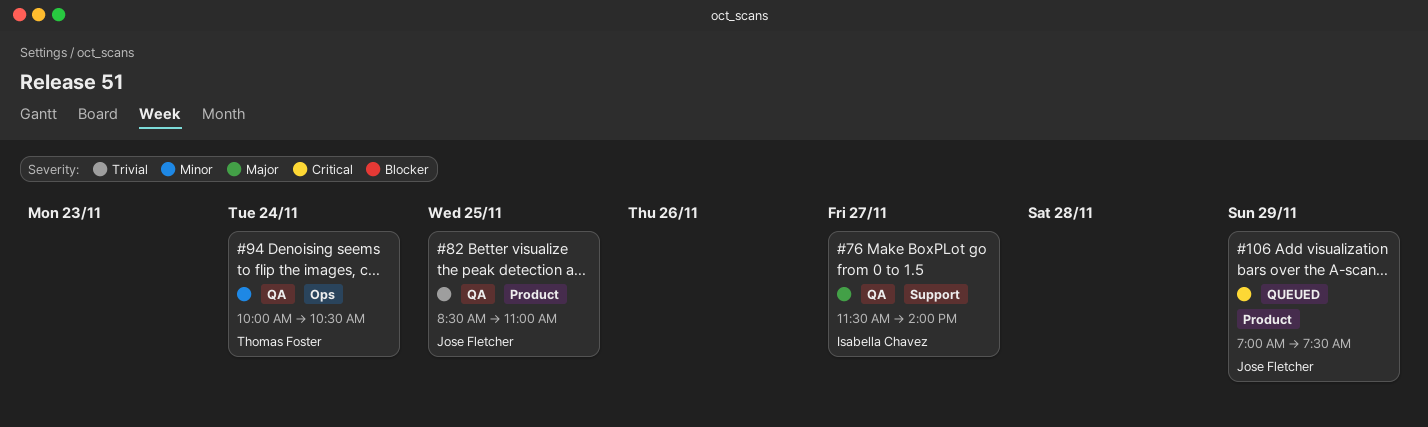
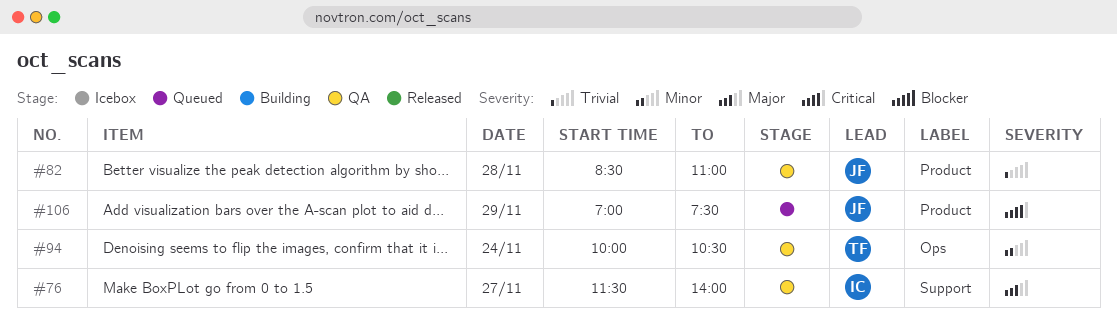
#82, day: Nov 25 -> Nov 28

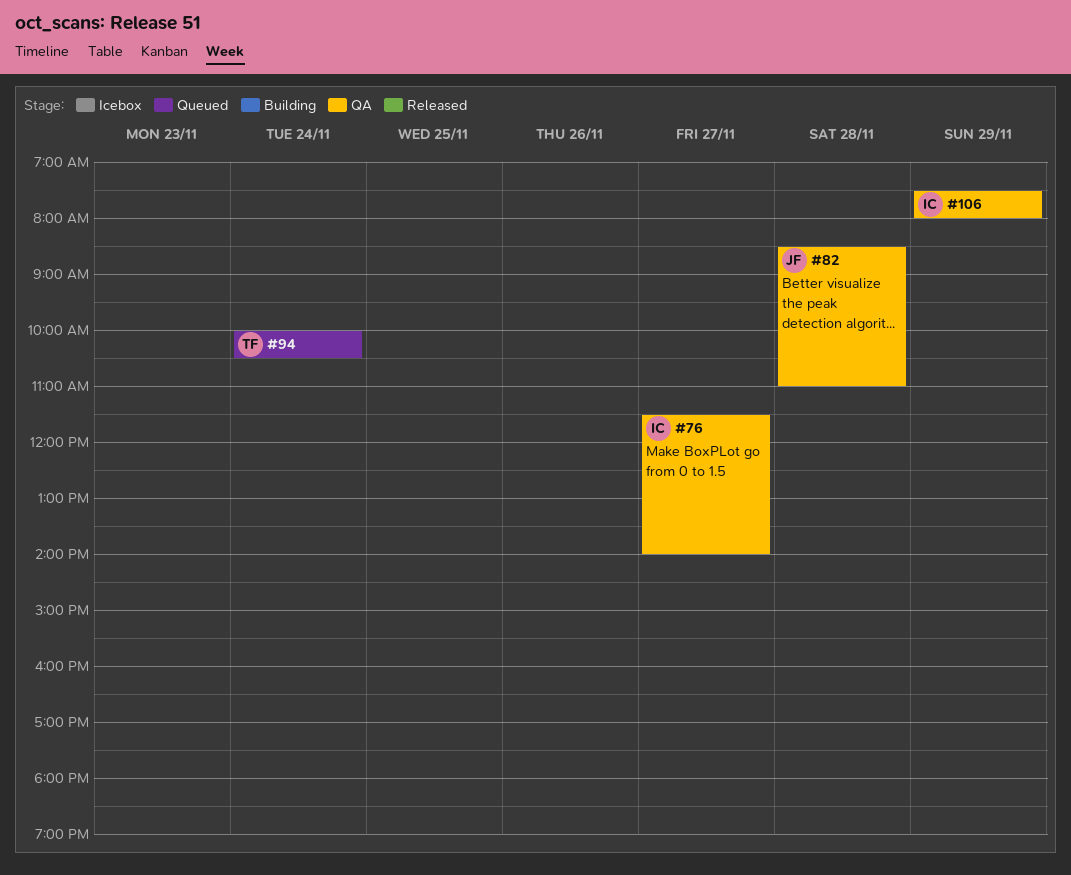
#94, status: QA -> Queued
#106, status: Queued -> QA
#106, owner: JF -> IC
#106, begins: 07:00 -> 07:30
#106, ends: 07:30 -> 08:00

